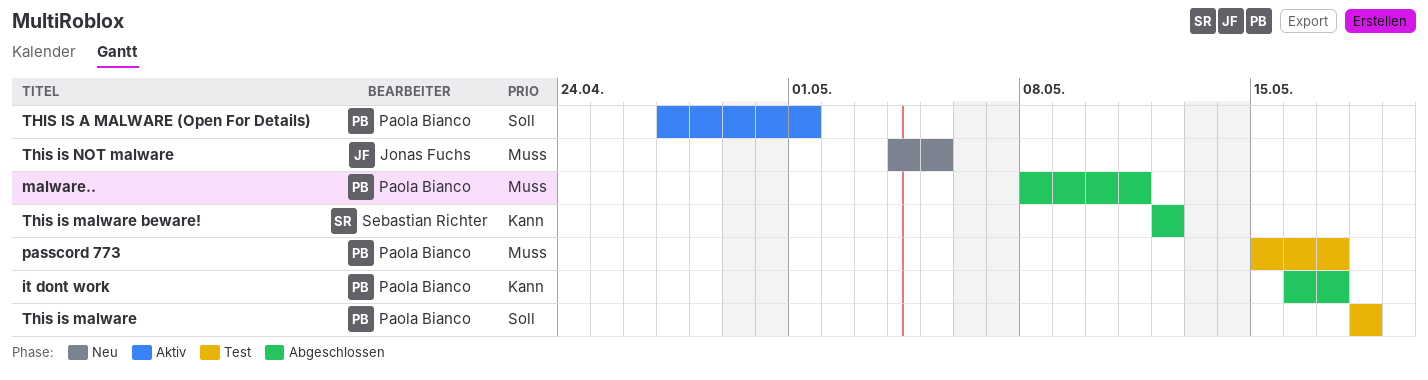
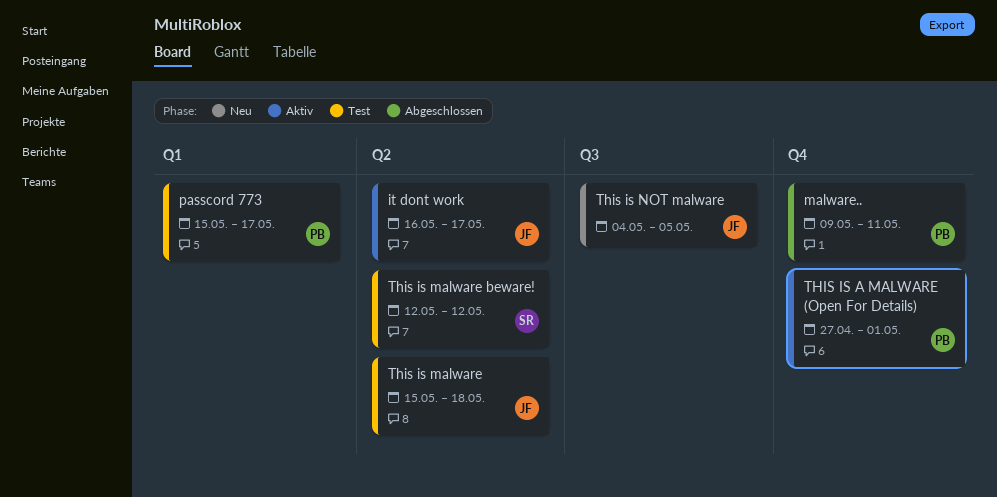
it dont work, status: Abgeschlossen -> Aktiv
it dont work, owner: Paola Bianco -> Jonas Fuchs
malware.., start: May 8 -> May 9
This is malware, owner: Paola Bianco -> Jonas Fuchs
This is malware, start: May 18 -> May 15
This is malware beware!, status: Abgeschlossen -> Test

